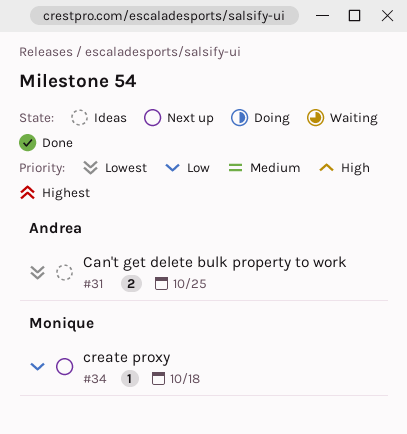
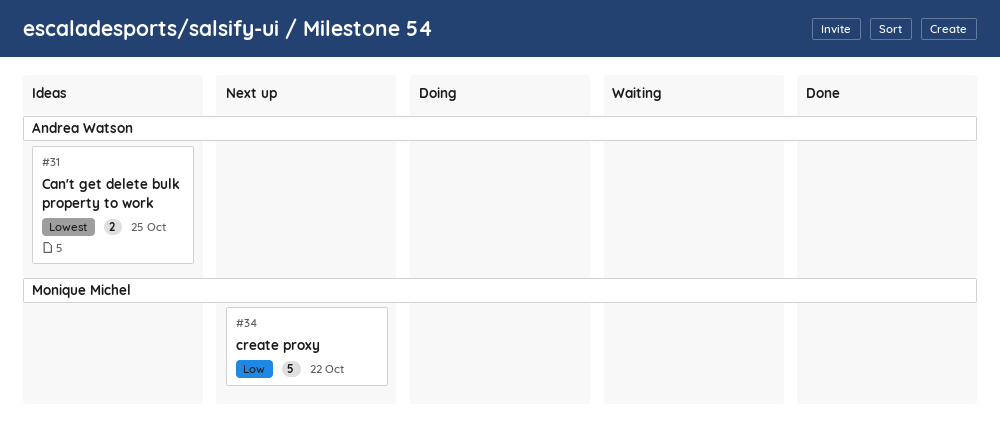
#34, estimate: 1 -> 5
#34, due: Oct 18 -> Oct 22

